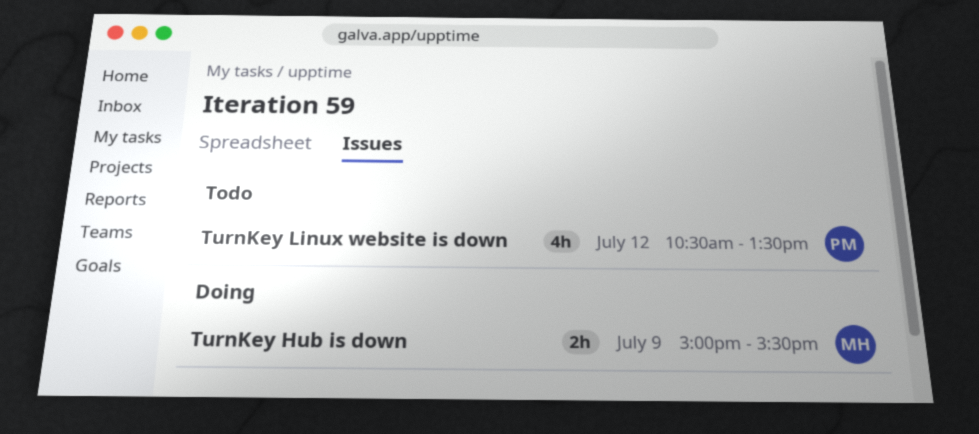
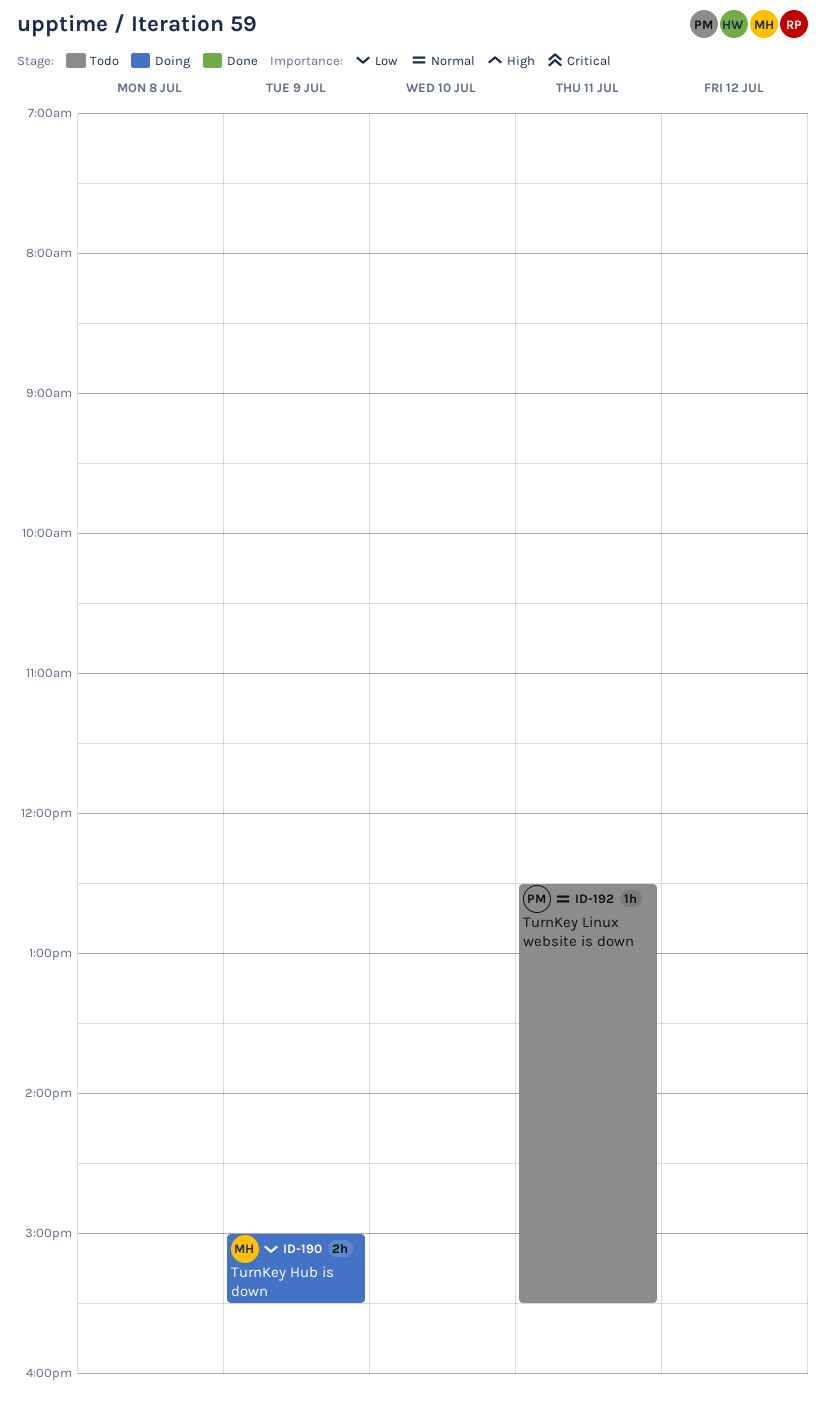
TurnKey Linux website is down, estimate: 4h -> 1h
TurnKey Linux website is down, day: Jul 12 -> Jul 11
TurnKey Linux website is down, begins: 10:30 -> 12:30
TurnKey Linux website is down, ends: 13:30 -> 15:30

